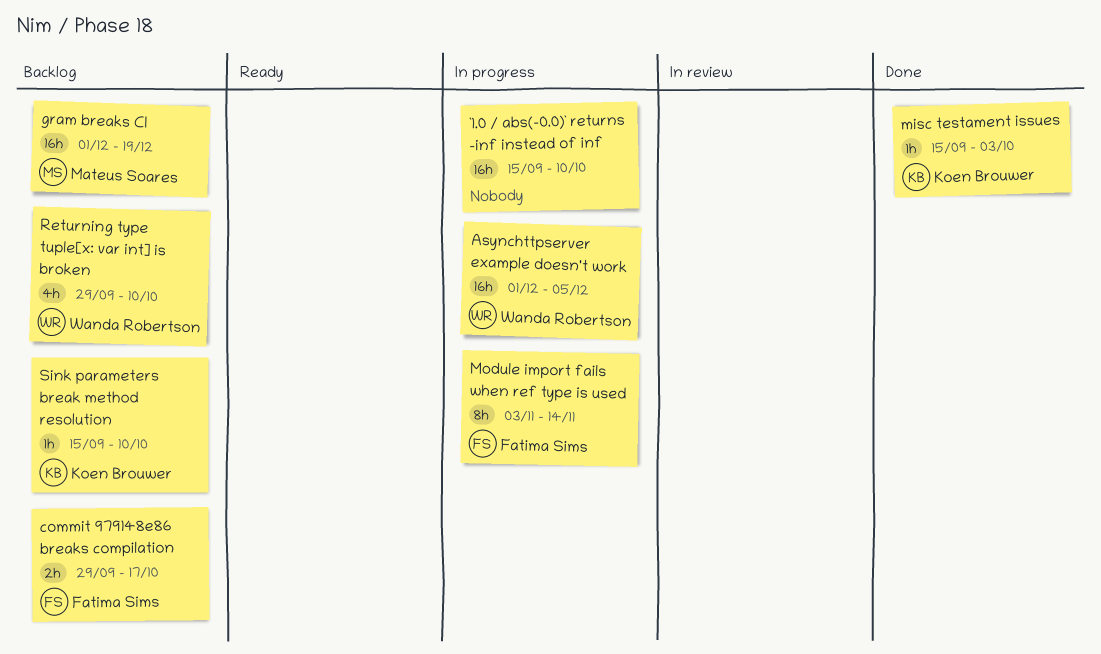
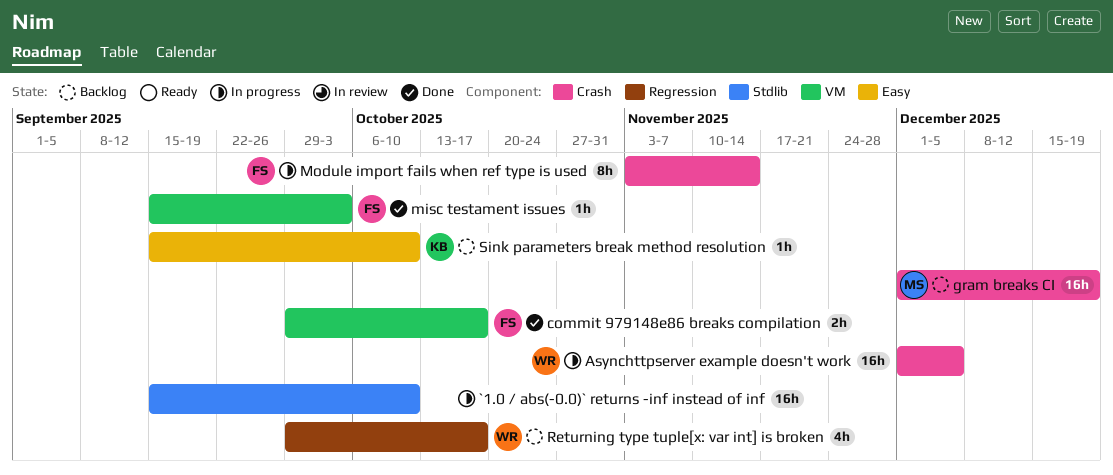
commit 979148e86 breaks compilation, status: Backlog -> Done
misc testament issues, owner: Koen Brouwer -> Fatima Sims
Returning type tuple[x: var int] is broken, due: Oct 10 -> Oct 17

